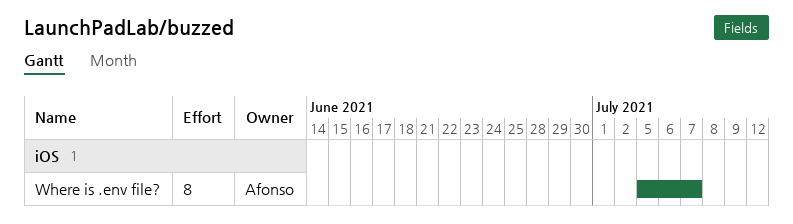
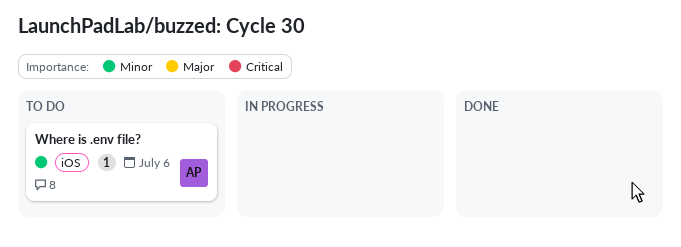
Where is .env file?, estimate: 8 -> 1
Where is .env file?, due: Jul 7 -> Jul 6

